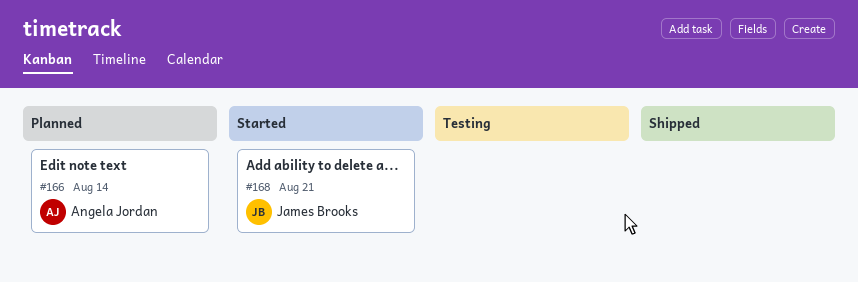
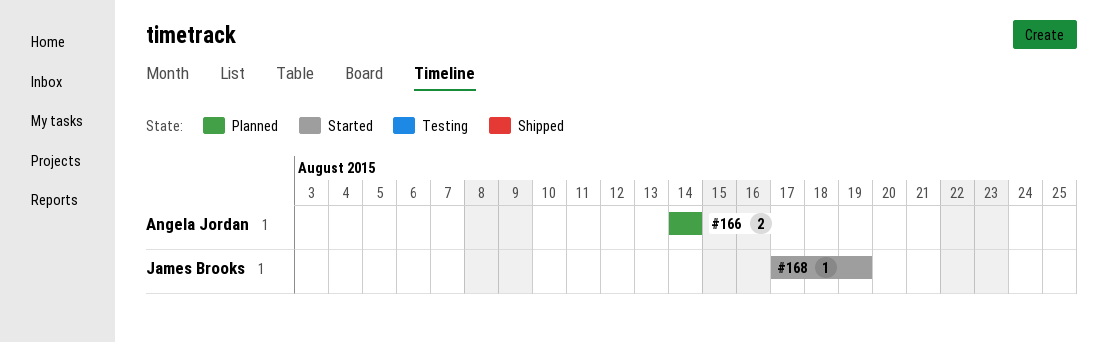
#168, due: Aug 21 -> Aug 19

